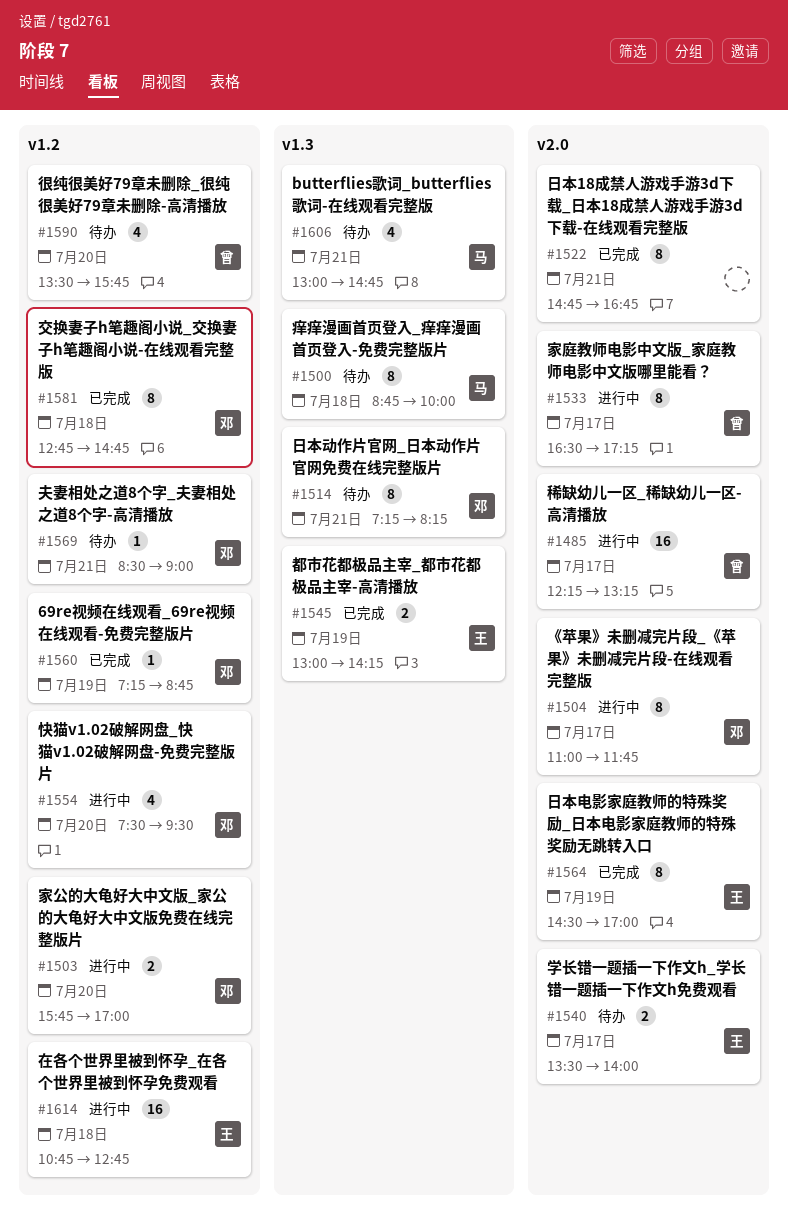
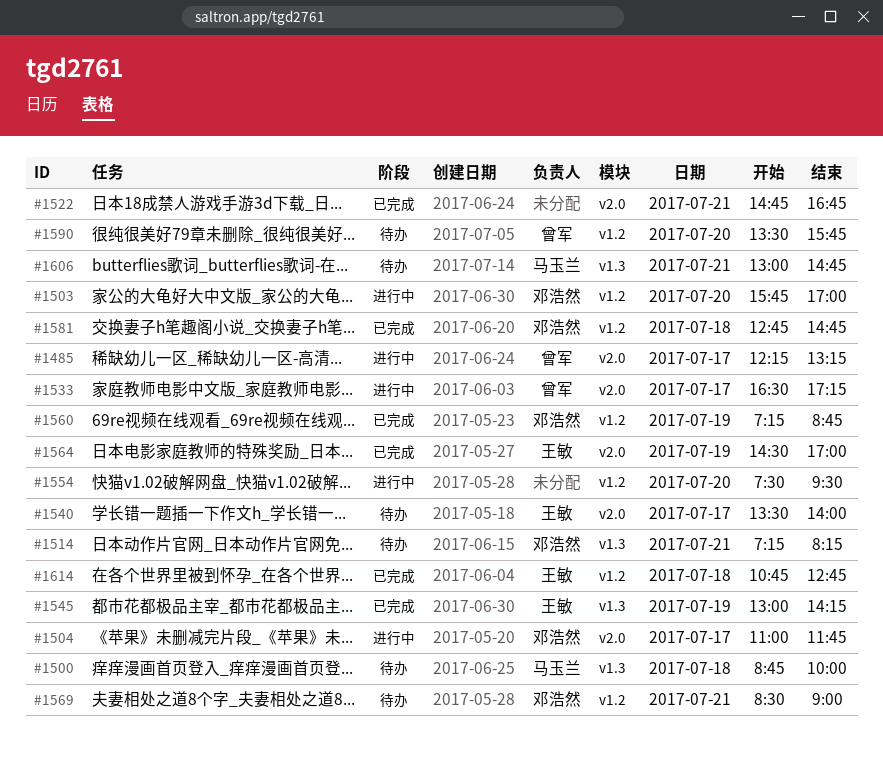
#1554, owner: 邓浩然 -> none
#1614, status: 进行中 -> 已完成

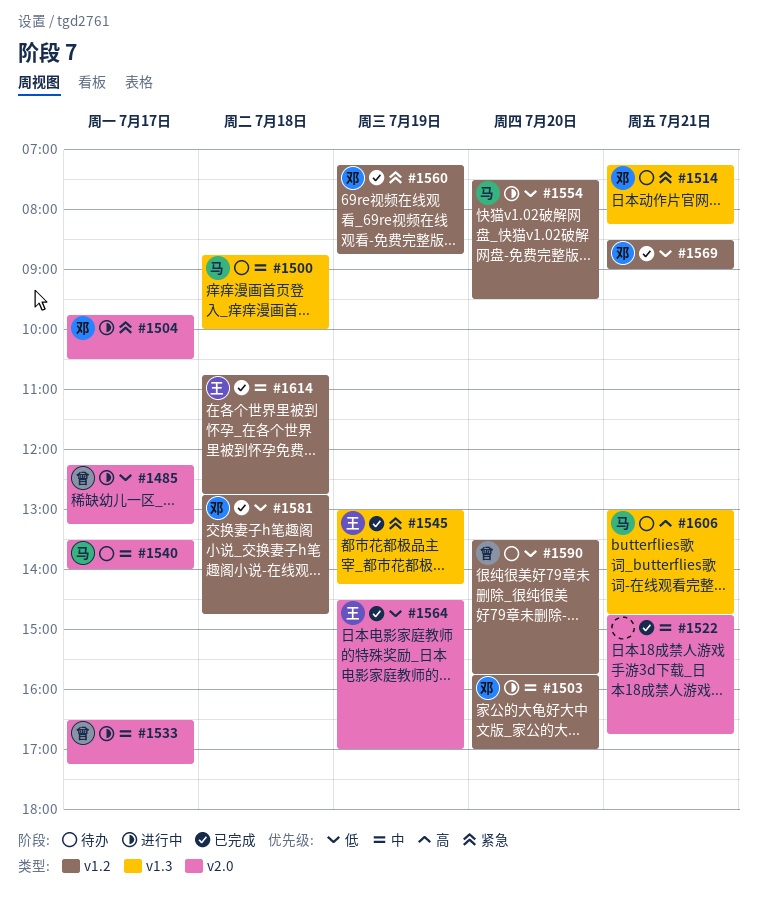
#1504, begins: 11:00 -> 09:45
#1504, ends: 11:45 -> 10:30
#1540, owner: 王敏 -> 马玉兰
#1554, owner: none -> 马玉兰
#1569, status: 待办 -> 已完成

